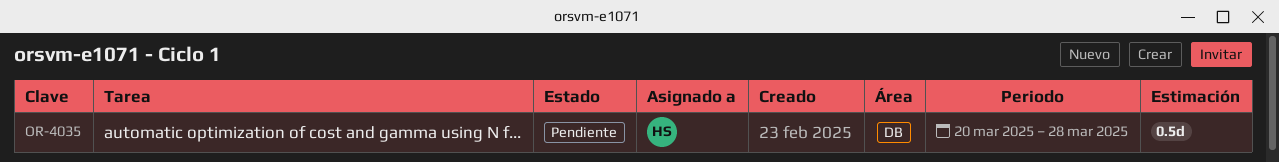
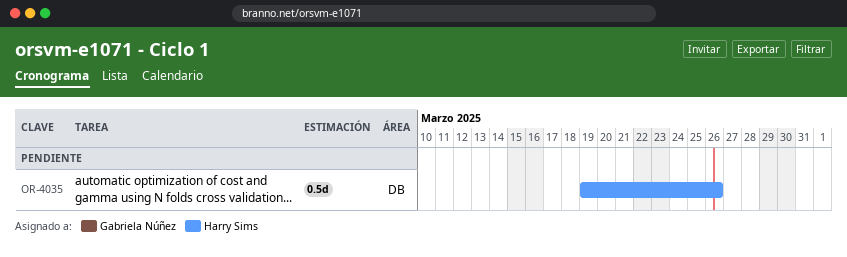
OR-4035, start: Mar 20 -> Mar 19
OR-4035, due: Mar 28 -> Mar 26

